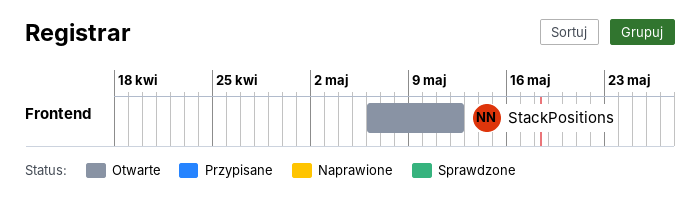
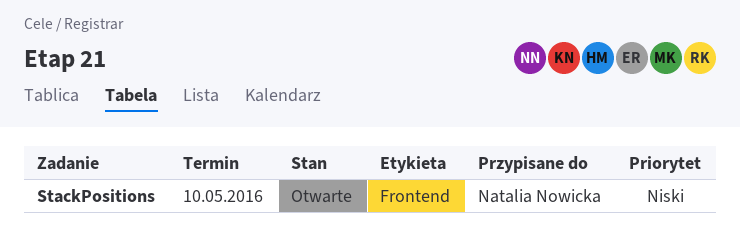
StackPositions, due: May 12 -> May 10

